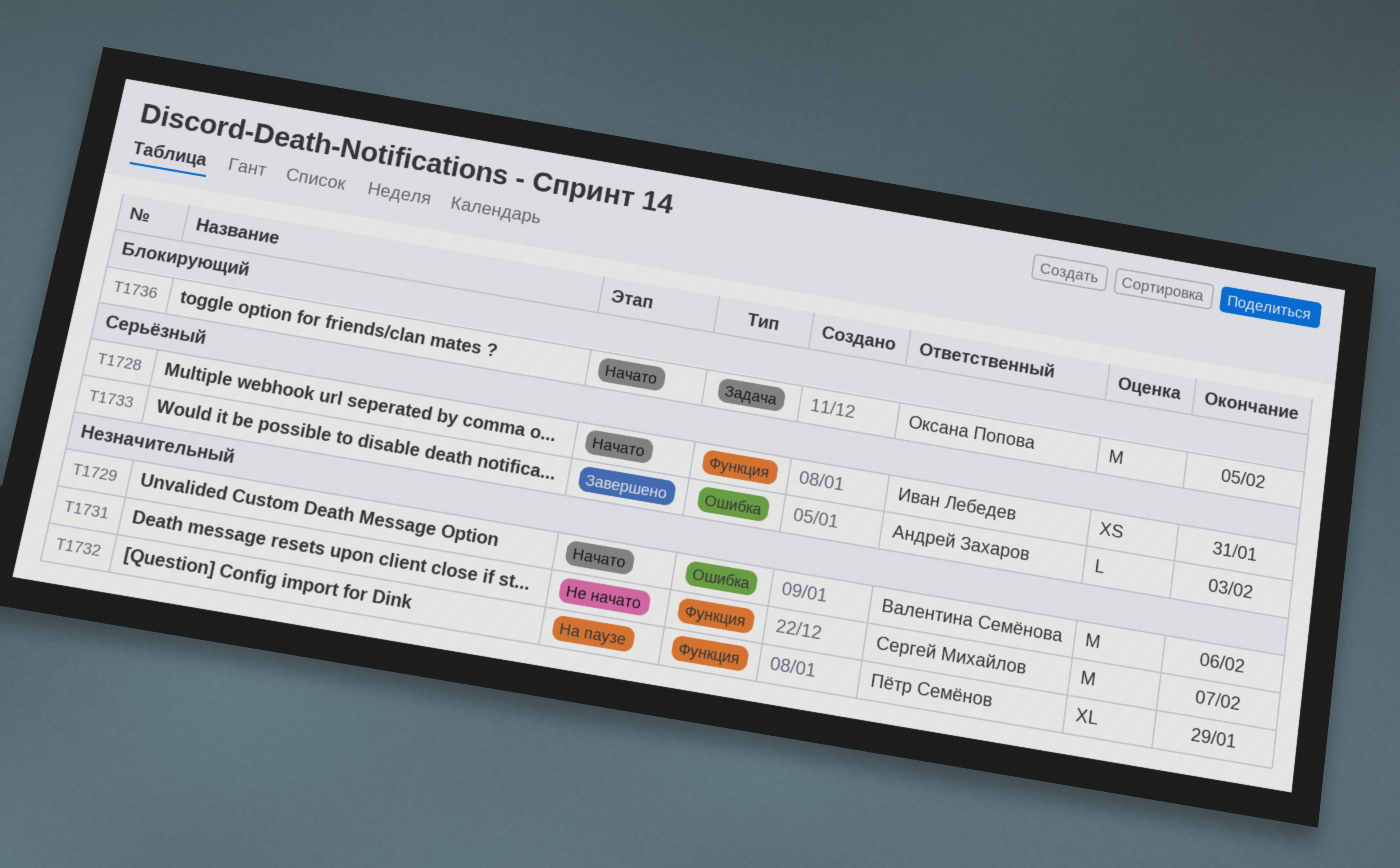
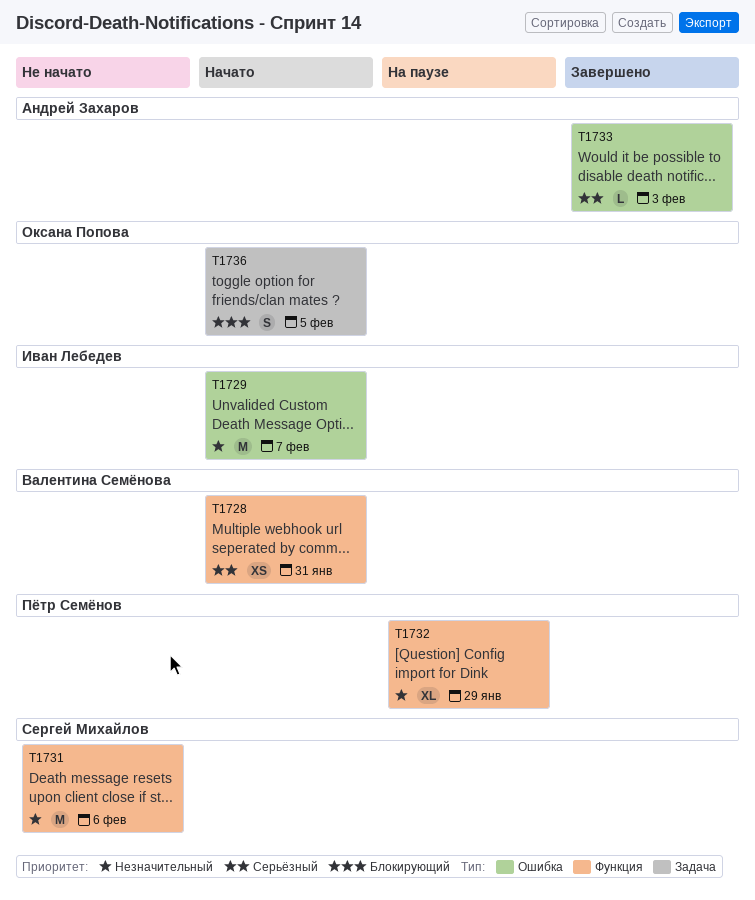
T1728, owner: Иван Лебедев -> Валентина Семёнова
T1729, owner: Валентина Семёнова -> Иван Лебедев
T1729, due: Feb 6 -> Feb 7
T1731, due: Feb 7 -> Feb 6
T1736, estimate: M -> S

